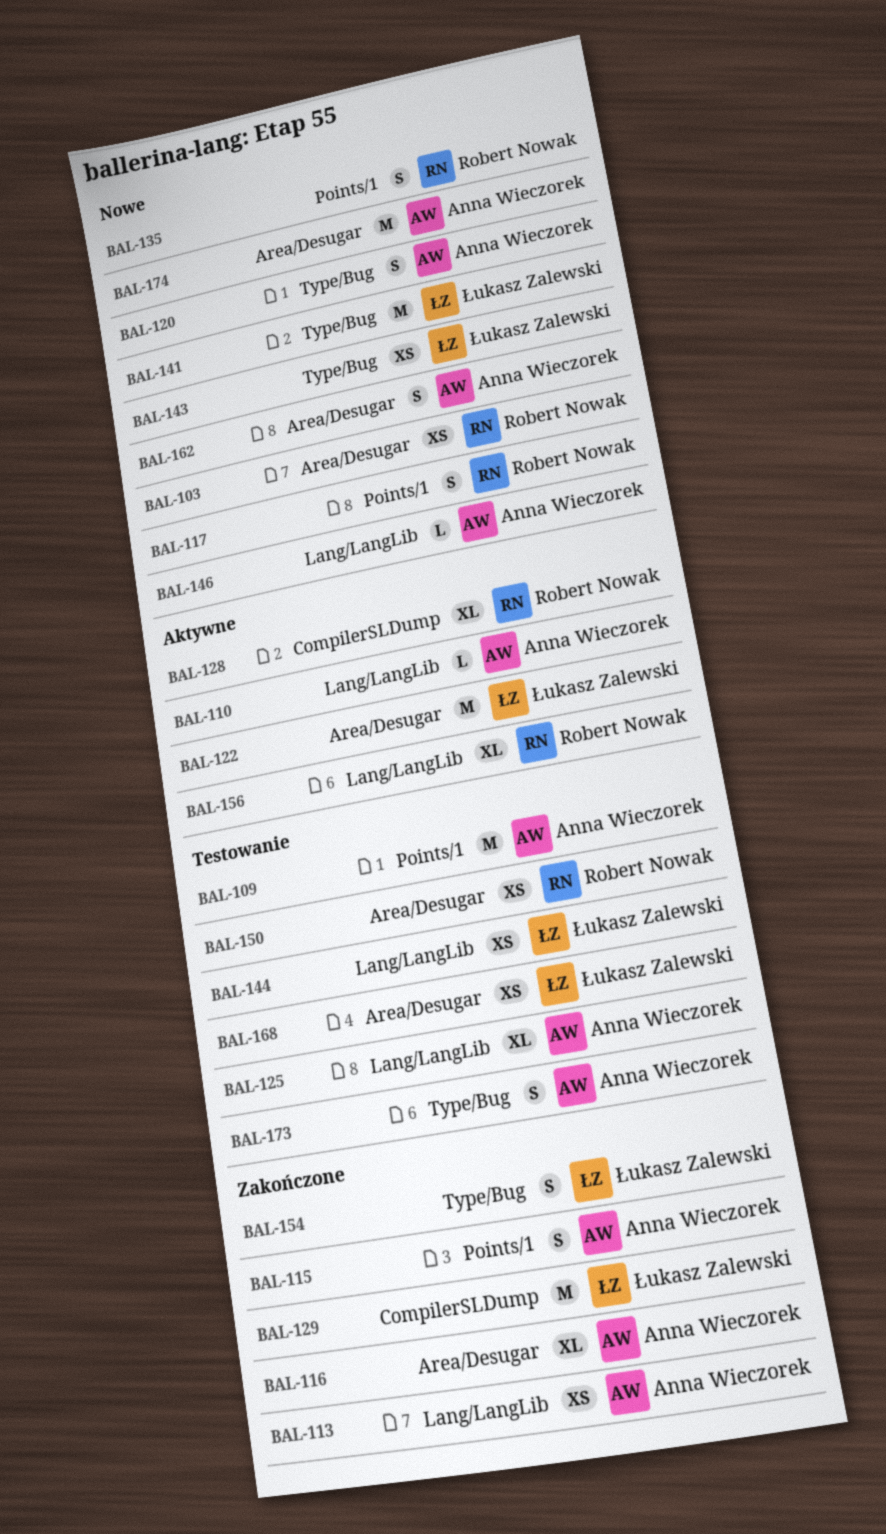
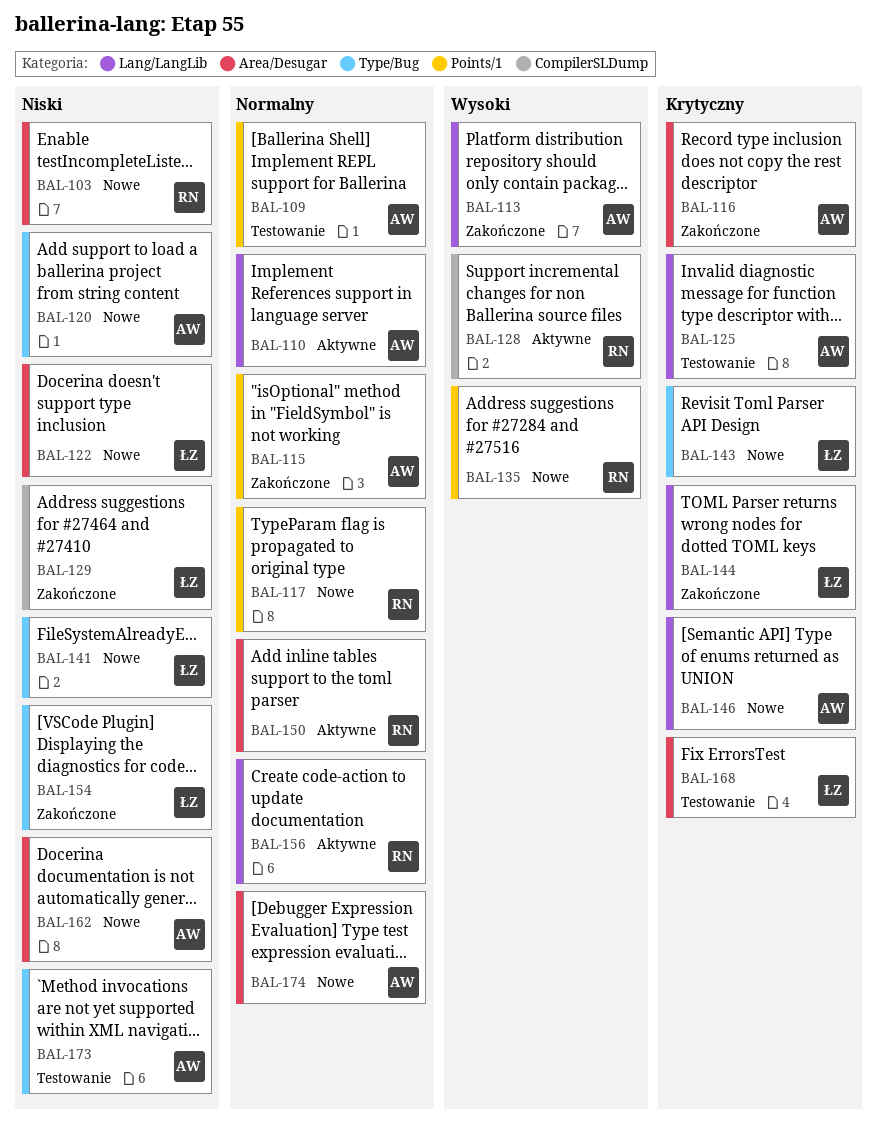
BAL-122, status: Aktywne -> Nowe
BAL-144, status: Testowanie -> Zakończone
BAL-150, status: Testowanie -> Aktywne

